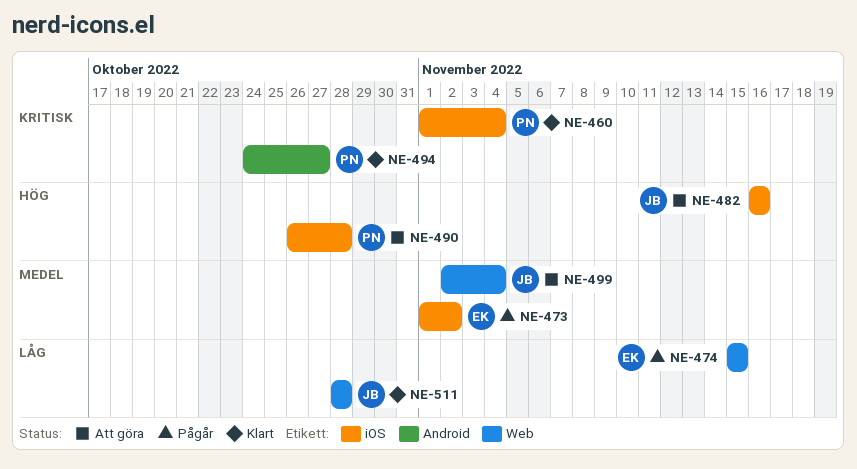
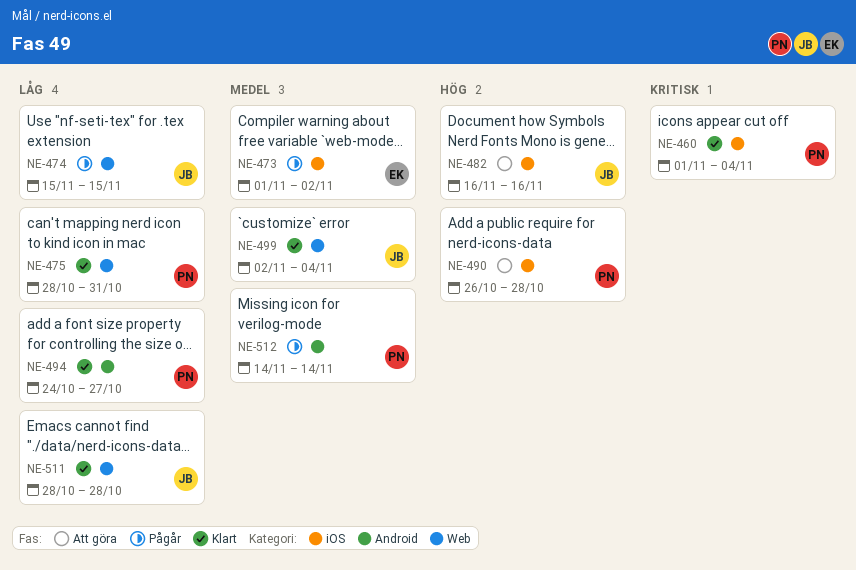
NE-474, owner: EK -> JB
NE-475: none -> present
NE-494, priority: Kritisk -> Låg
NE-499, status: Att göra -> Klart
NE-512: none -> present

